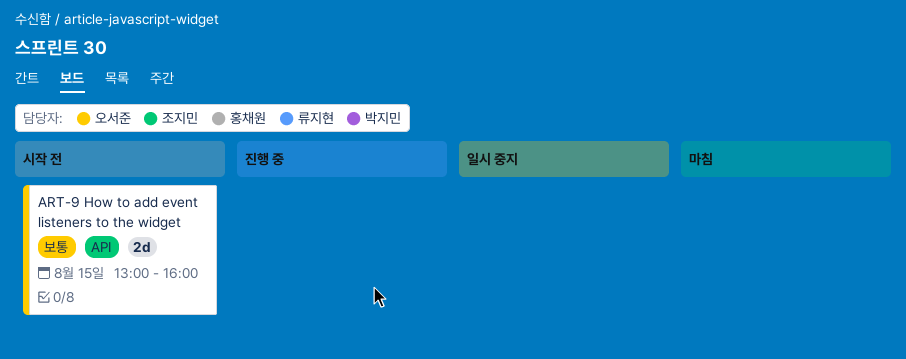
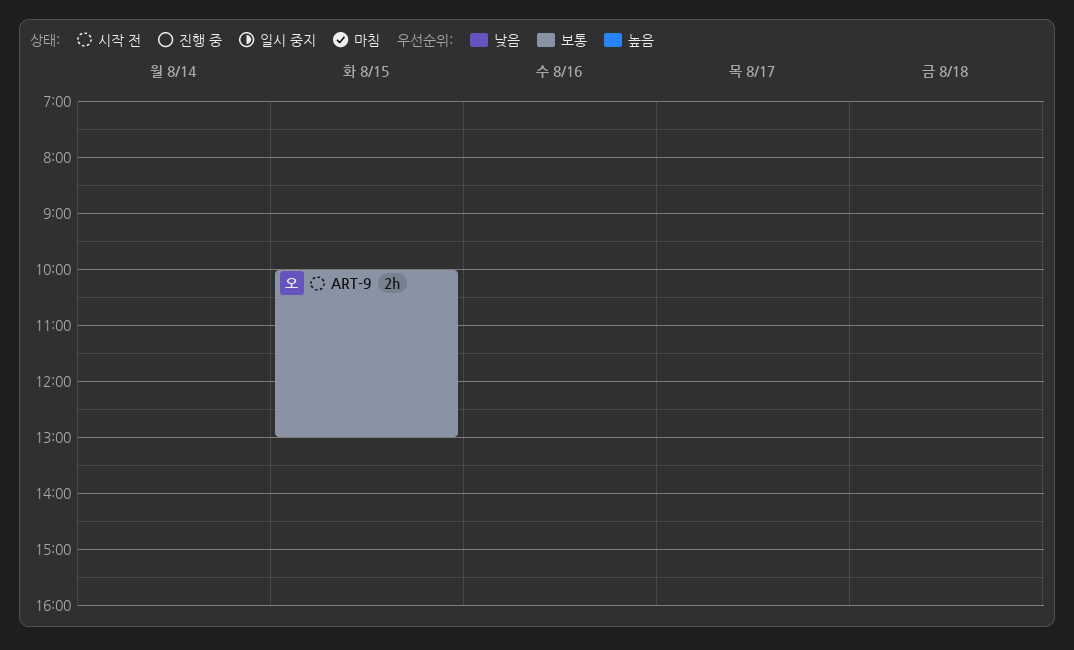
ART-9, estimate: 2d -> 2h
ART-9, begins: 13:00 -> 10:00
ART-9, ends: 16:00 -> 13:00

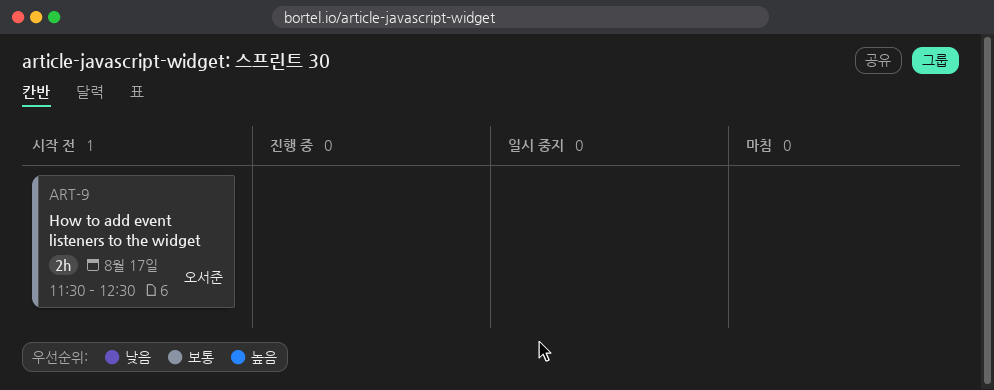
ART-9, day: Aug 15 -> Aug 17
ART-9, begins: 10:00 -> 11:30
ART-9, ends: 13:00 -> 12:30

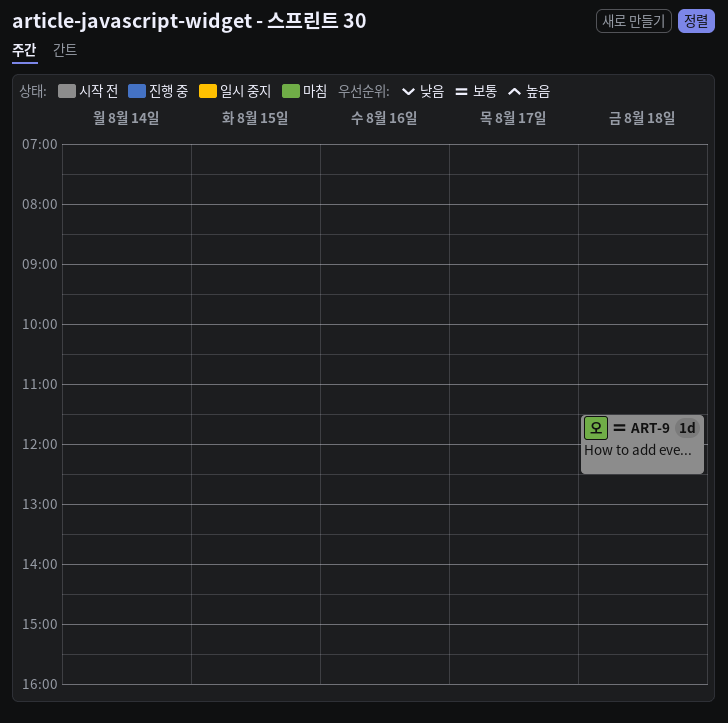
ART-9, estimate: 2h -> 1d
ART-9, day: Aug 17 -> Aug 18

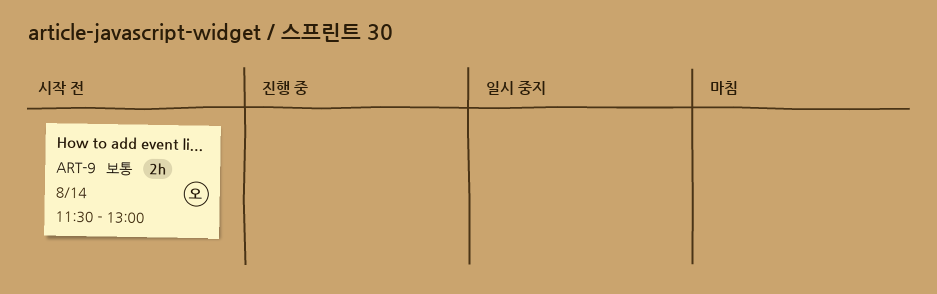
ART-9, estimate: 1d -> 2h
ART-9, day: Aug 18 -> Aug 14
ART-9, ends: 12:30 -> 13:00

